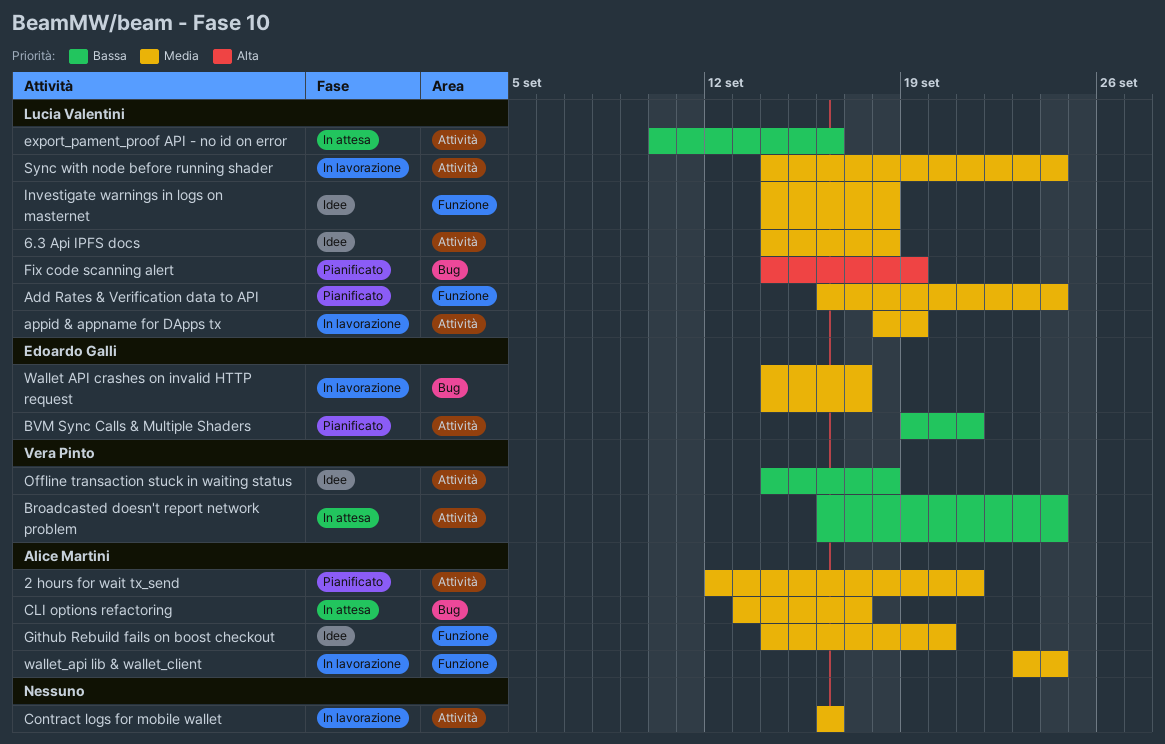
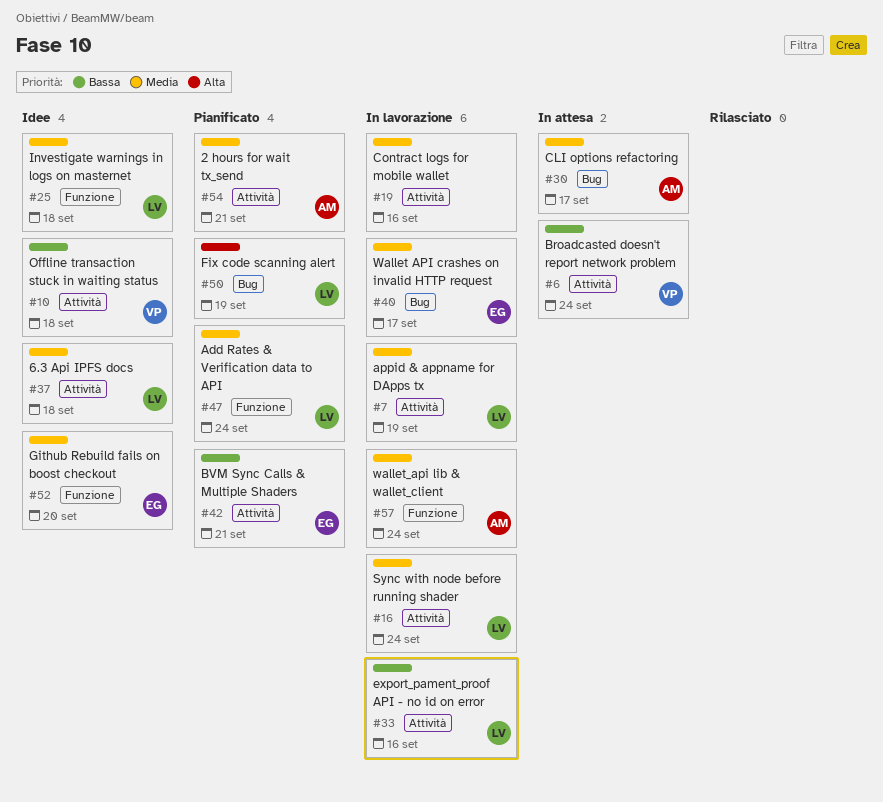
export_pament_proof API - no id on error, status: In attesa -> In lavorazione
Github Rebuild fails on boost checkout, owner: Alice Martini -> Edoardo Galli

